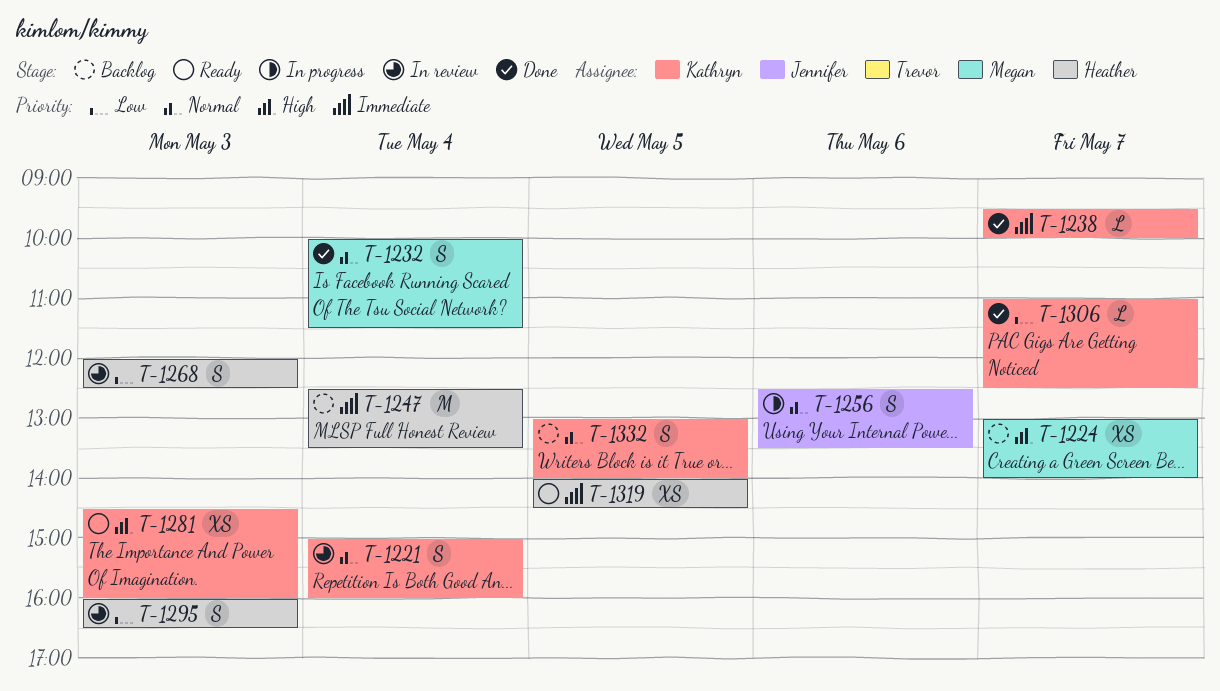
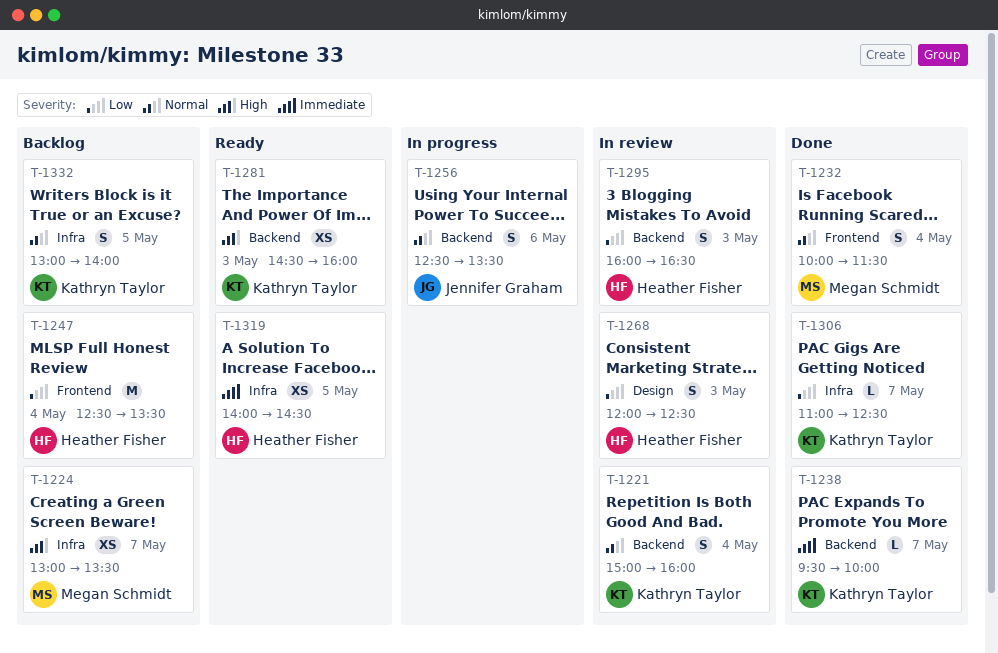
T-1224, ends: 14:00 -> 13:30
T-1247, priority: Immediate -> Low

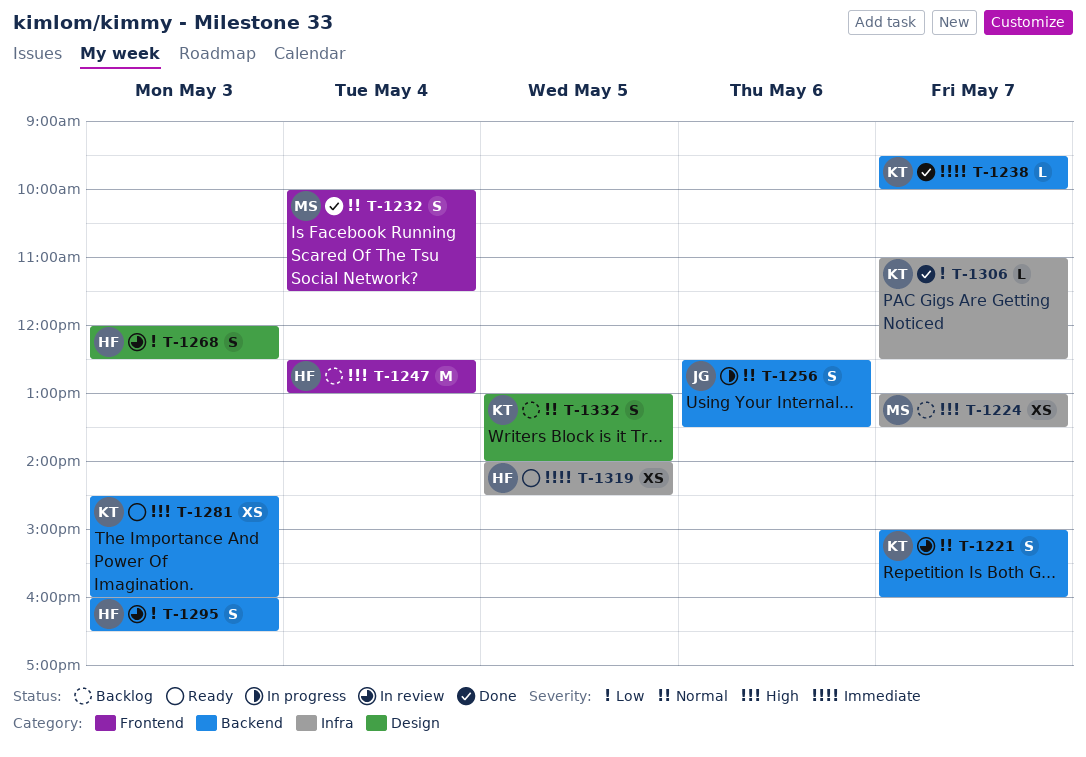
T-1221, day: May 4 -> May 7
T-1247, priority: Low -> High
T-1247, ends: 13:30 -> 13:00
T-1332, label: Infra -> Design

